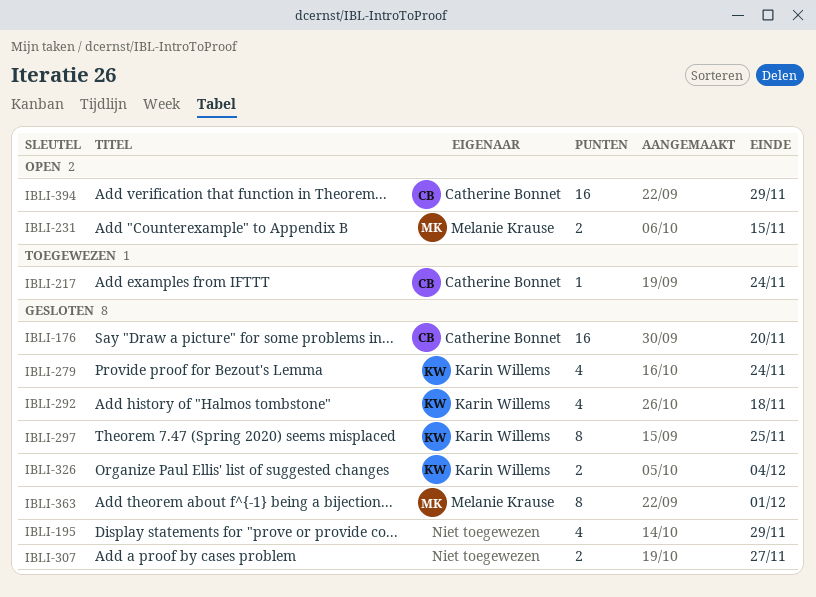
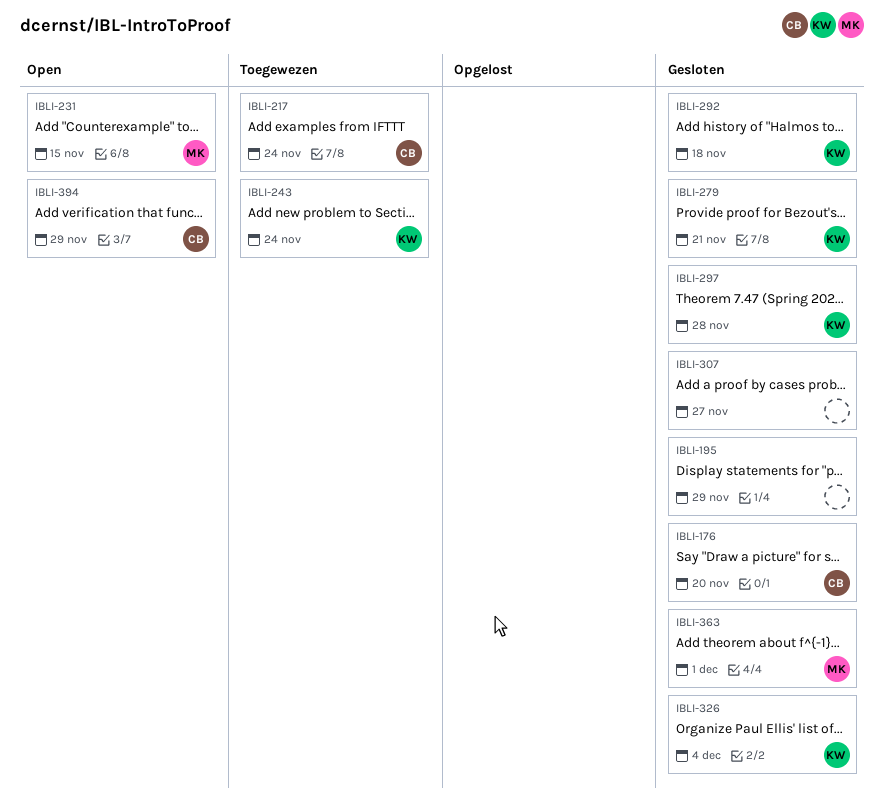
IBLI-243: none -> present
IBLI-279, due: Nov 24 -> Nov 21
IBLI-297, due: Nov 25 -> Nov 28

